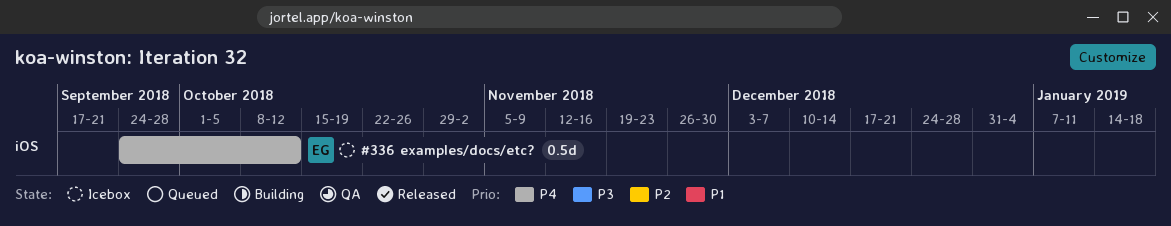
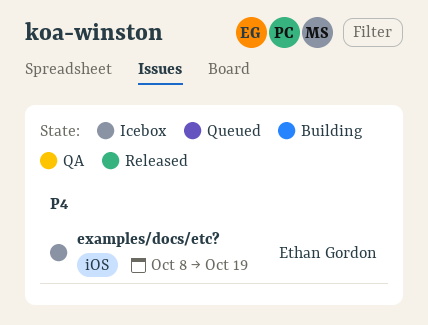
examples/docs/etc?, start: Sep 24 -> Oct 8
examples/docs/etc?, due: Oct 12 -> Oct 19

